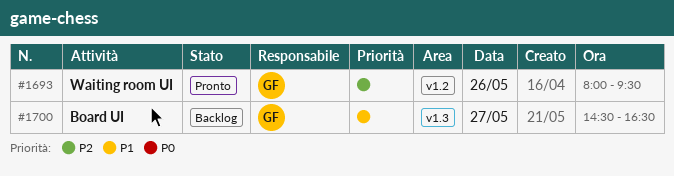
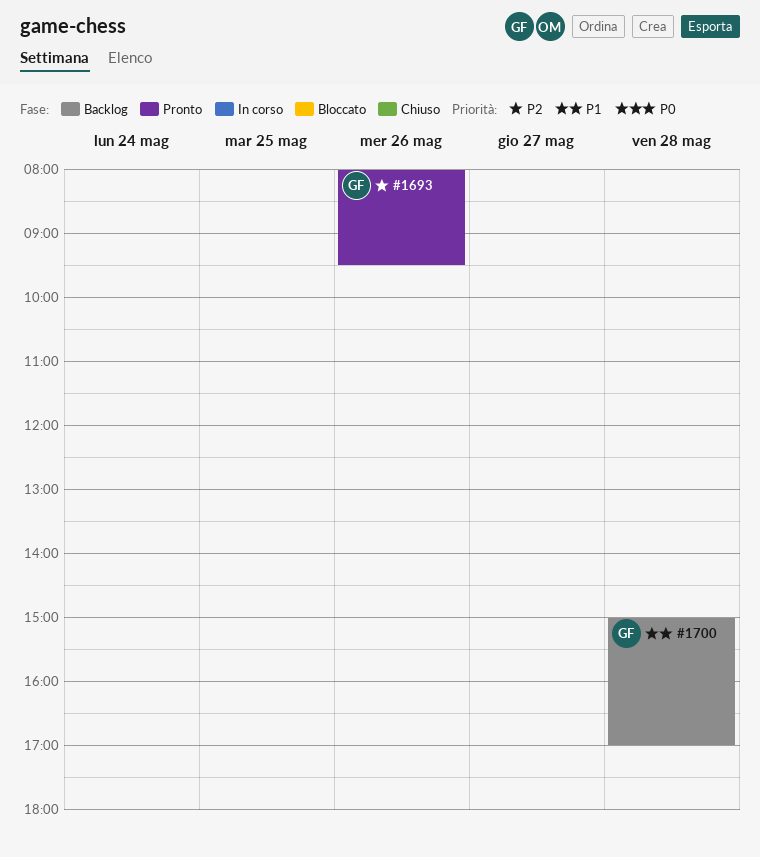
#1700, day: May 27 -> May 28
#1700, begins: 14:30 -> 15:00
#1700, ends: 16:30 -> 17:00

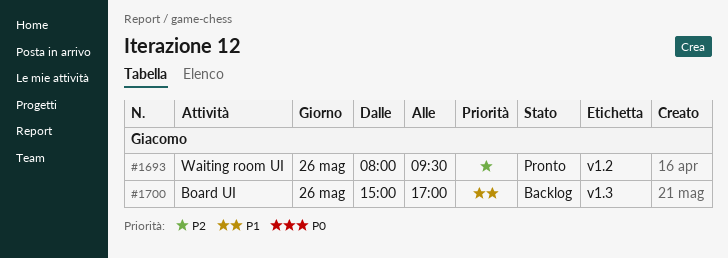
#1700, day: May 28 -> May 26

